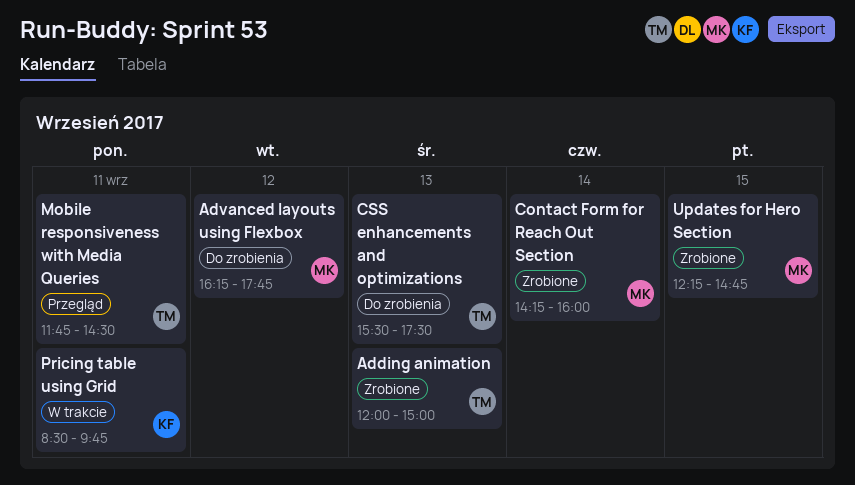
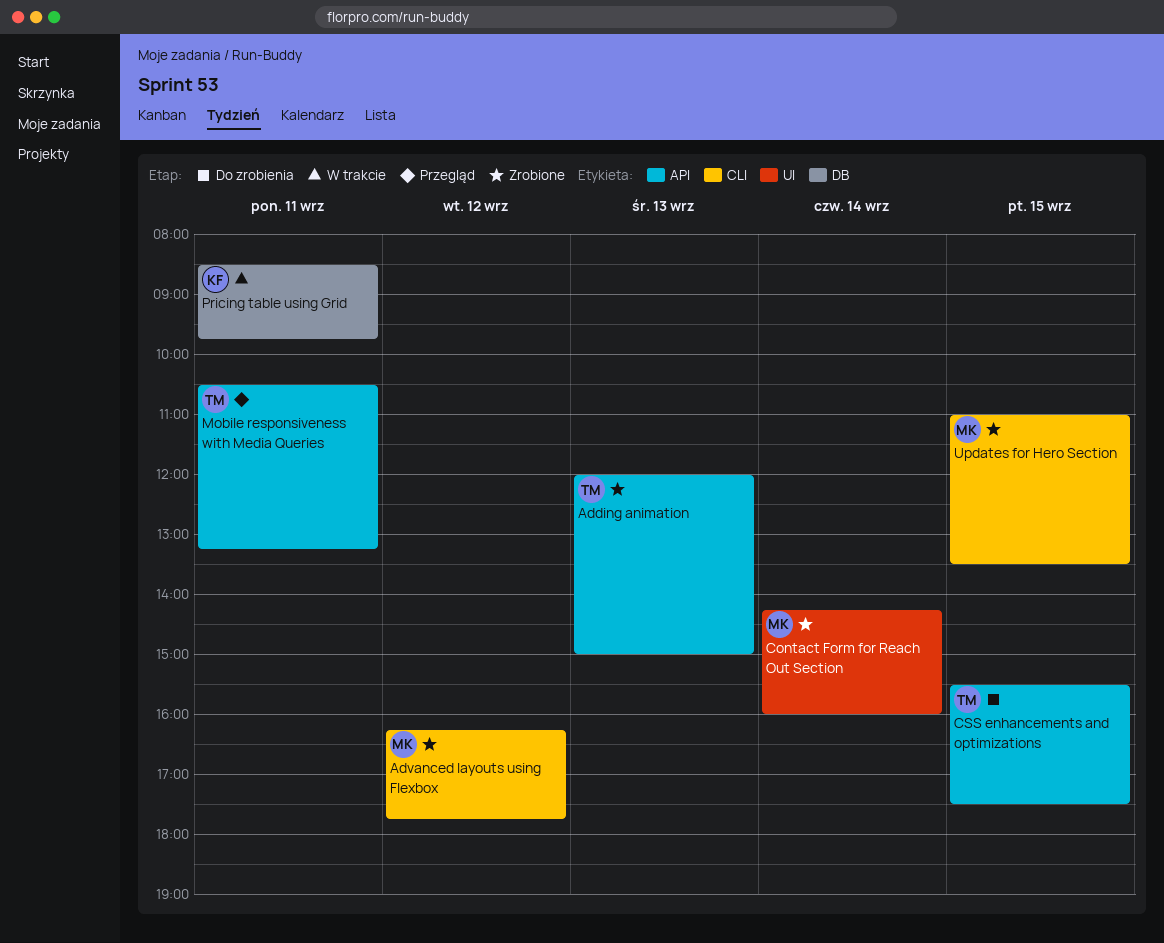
Advanced layouts using Flexbox, status: Do zrobienia -> Zrobione
CSS enhancements and optimizations, day: Sep 13 -> Sep 15
Mobile responsiveness with Media Queries, begins: 11:45 -> 10:30
Mobile responsiveness with Media Queries, ends: 14:30 -> 13:15
Updates for Hero Section, begins: 12:15 -> 11:00
Updates for Hero Section, ends: 14:45 -> 13:30

